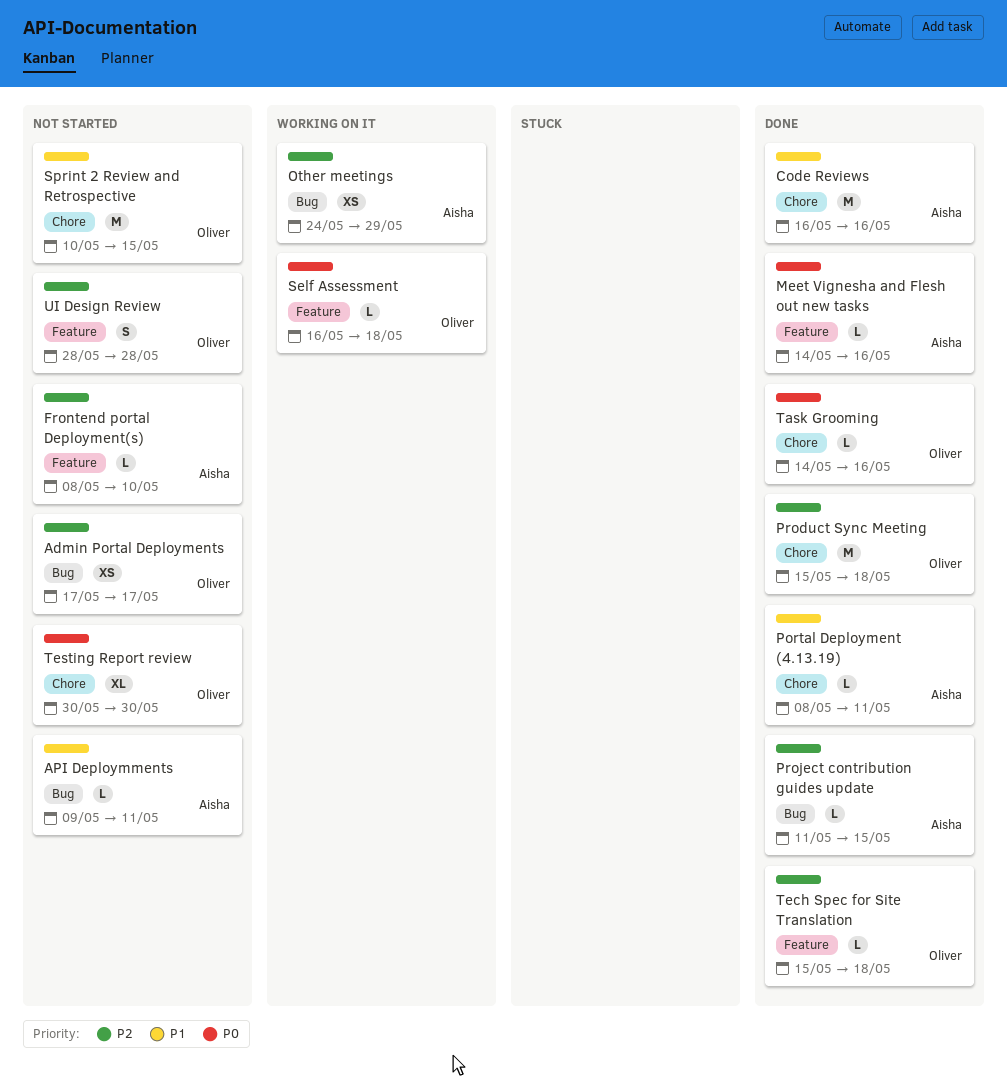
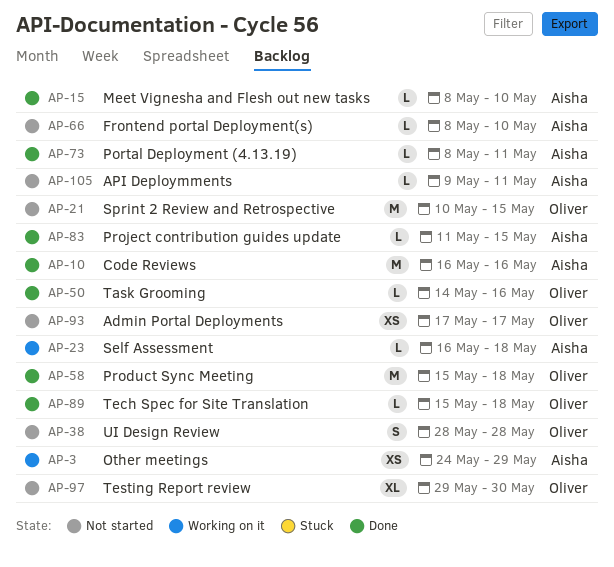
Meet Vignesha and Flesh out new tasks, start: May 14 -> May 8
Meet Vignesha and Flesh out new tasks, due: May 16 -> May 10
Self Assessment, owner: Oliver -> Aisha
Testing Report review, start: May 30 -> May 29

